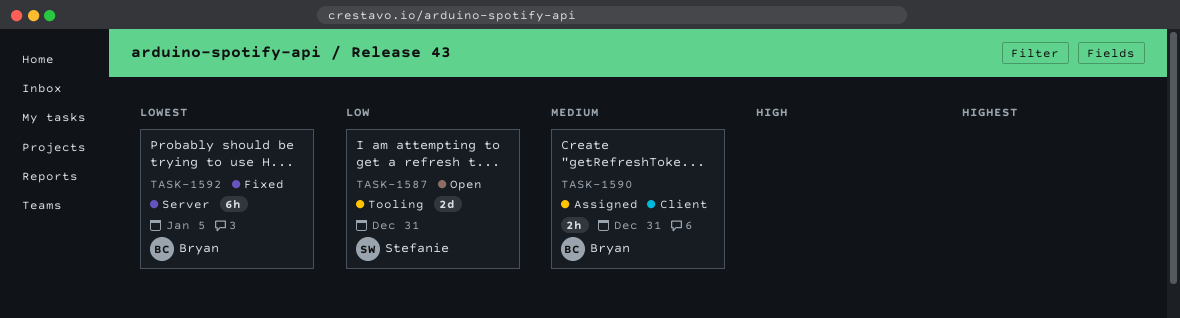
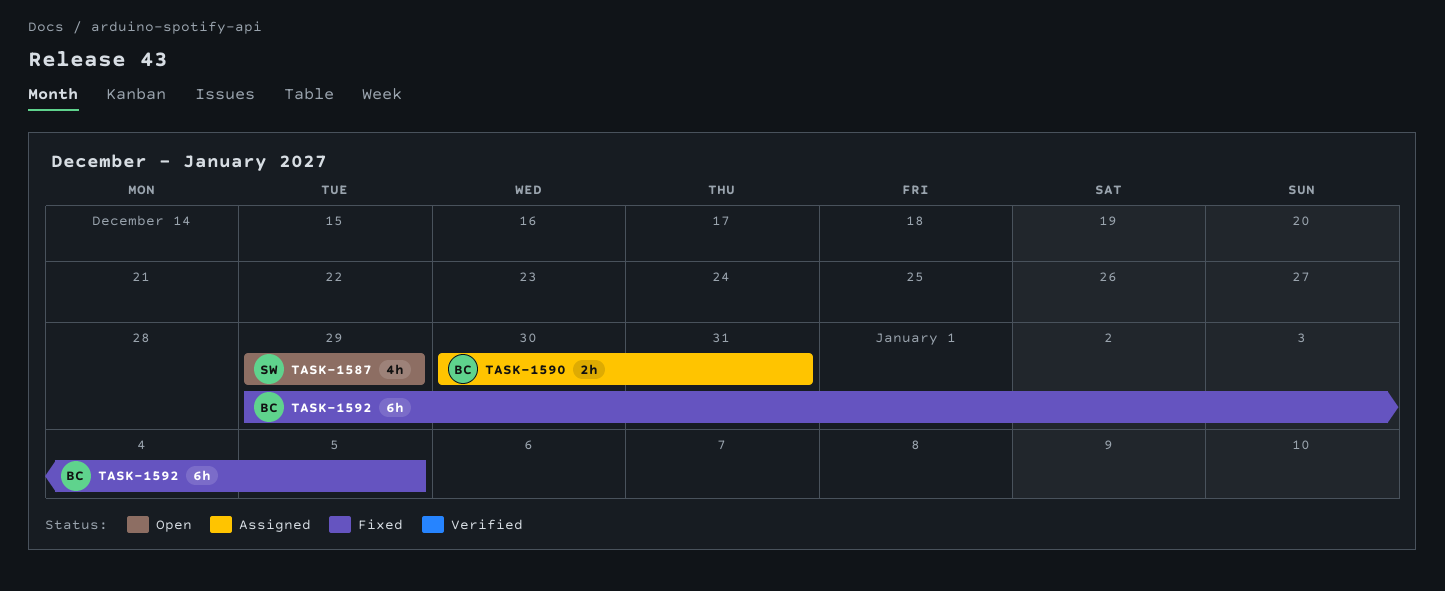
TASK-1587, estimate: 2d -> 4h
TASK-1587, due: Dec 31 -> Dec 29

